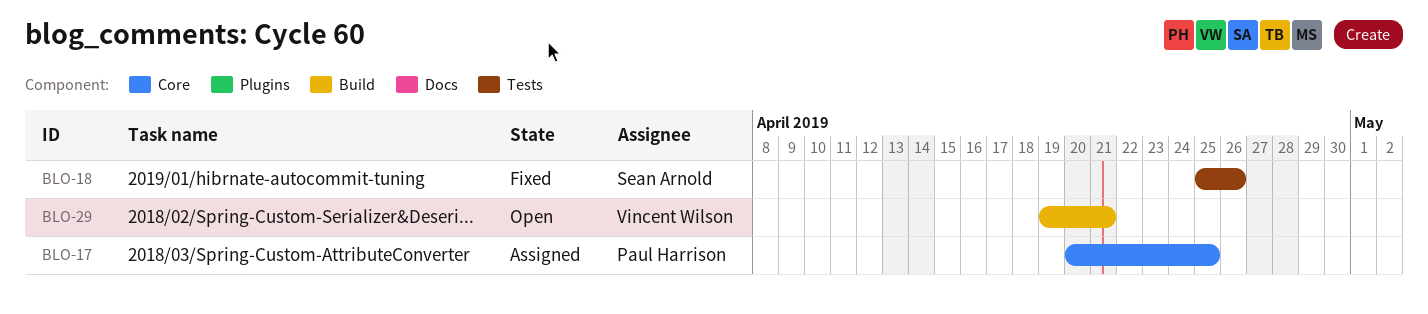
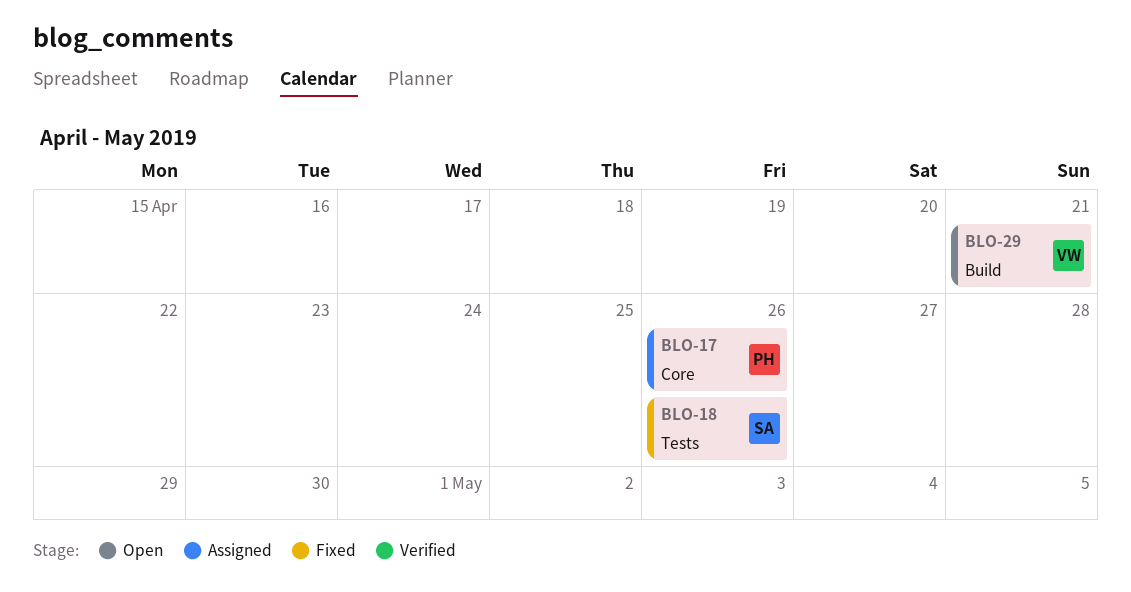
BLO-17, due: Apr 25 -> Apr 26

